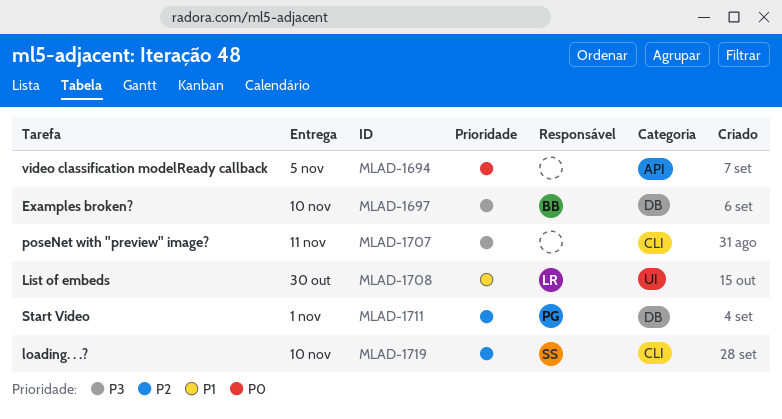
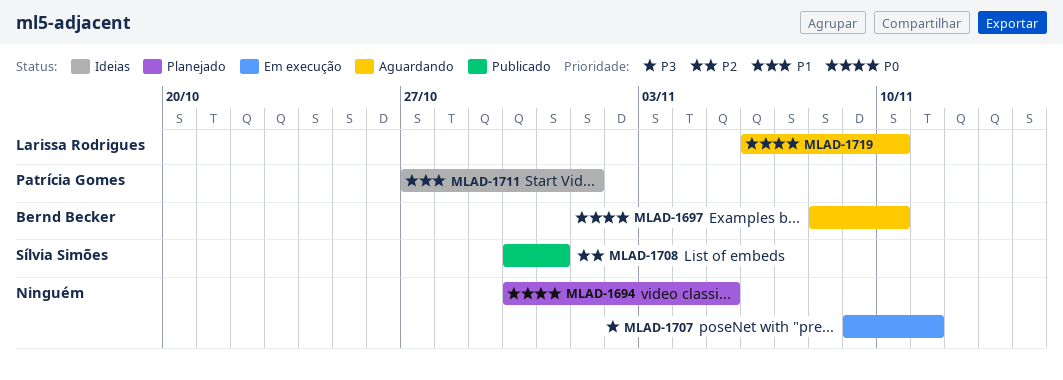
MLAD-1697, priority: P3 -> P0
MLAD-1708, owner: Larissa Rodrigues -> Sílvia Simões
MLAD-1708, priority: P1 -> P2
MLAD-1708, due: Oct 30 -> Oct 31
MLAD-1711, priority: P2 -> P1
MLAD-1719, owner: Sílvia Simões -> Larissa Rodrigues
MLAD-1719, priority: P2 -> P0

